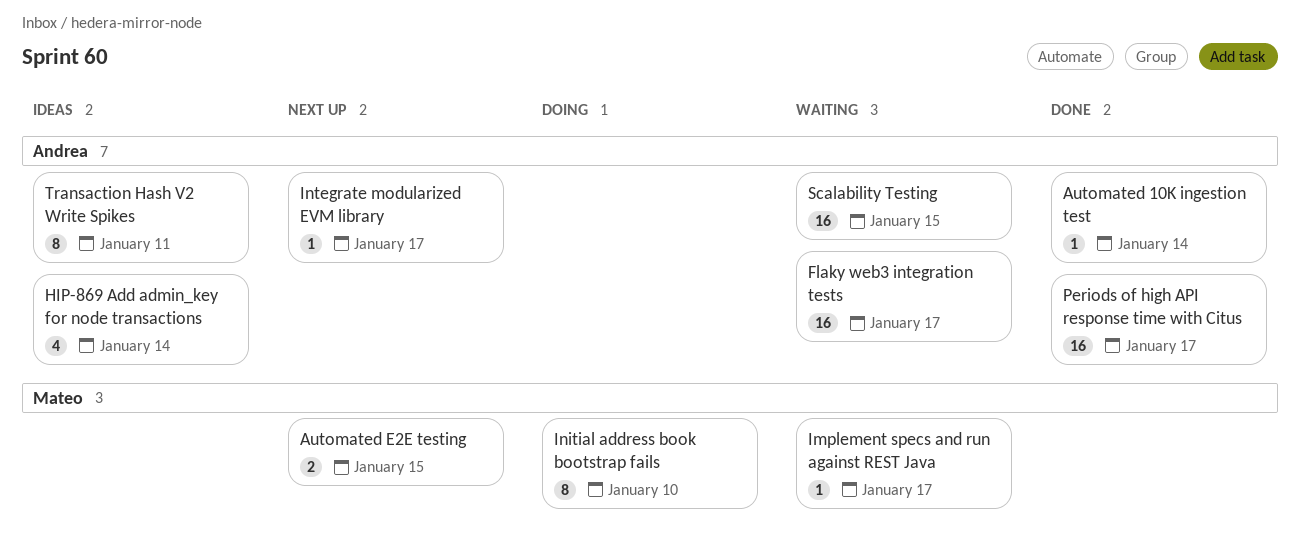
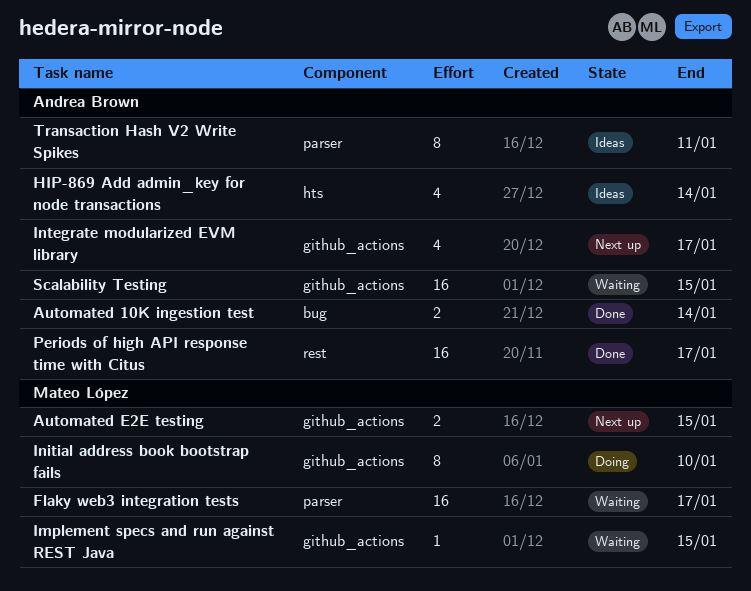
Automated 10K ingestion test, estimate: 1 -> 2
Flaky web3 integration tests, owner: Andrea Brown -> Mateo López
Implement specs and run against REST Java, due: Jan 17 -> Jan 15
Integrate modularized EVM library, estimate: 1 -> 4

